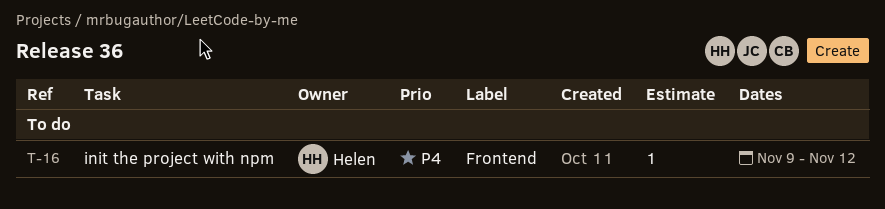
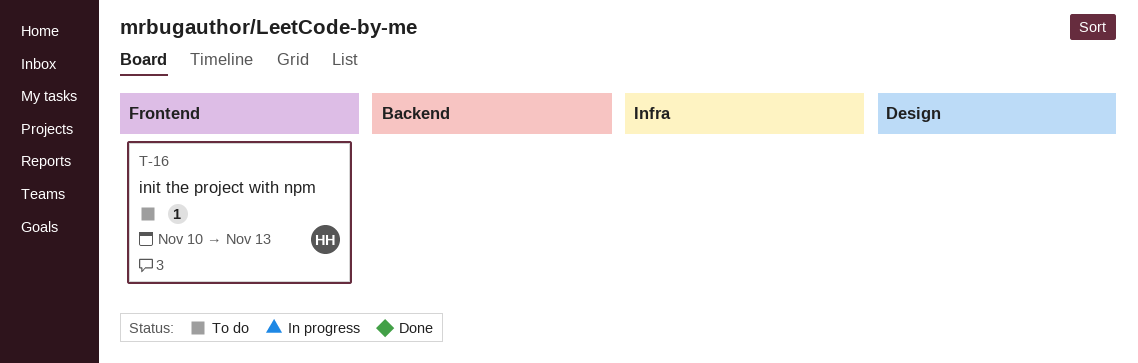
T-16, start: Nov 9 -> Nov 10
T-16, due: Nov 12 -> Nov 13

